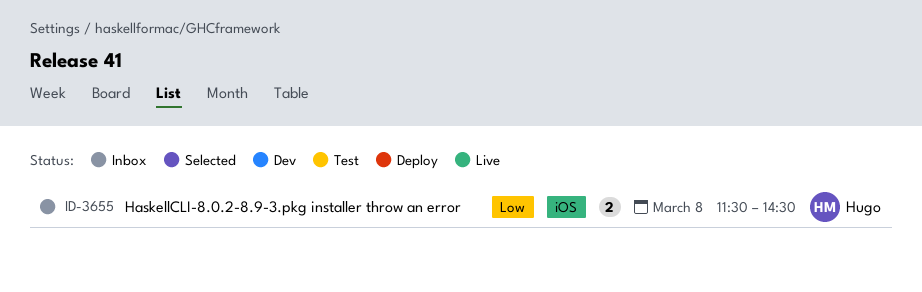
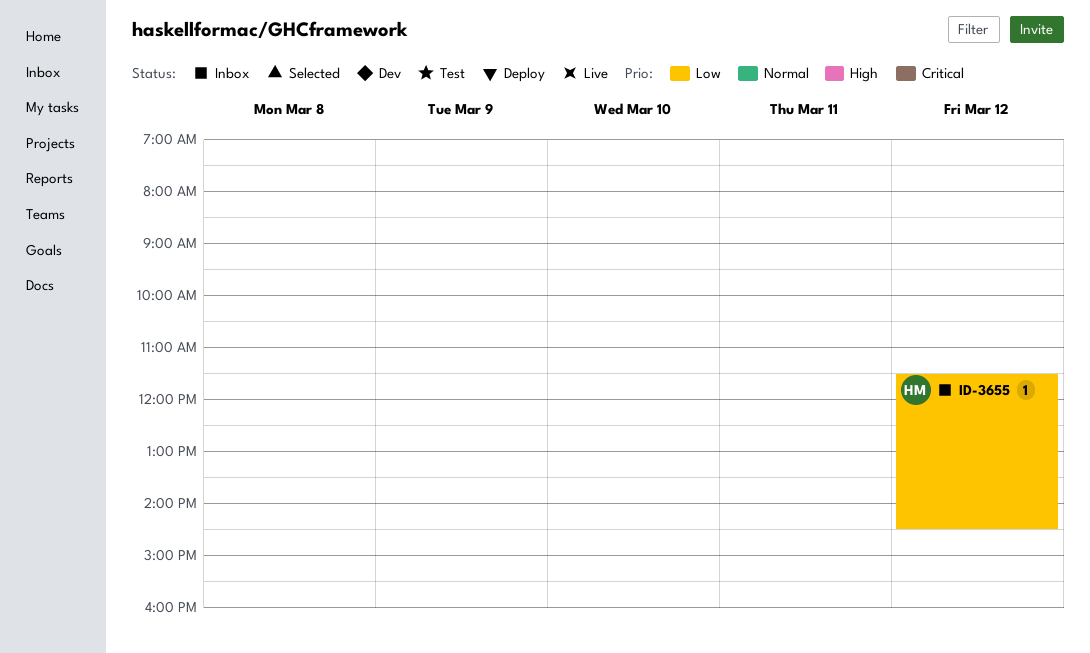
ID-3655, estimate: 2 -> 1
ID-3655, day: Mar 8 -> Mar 12

